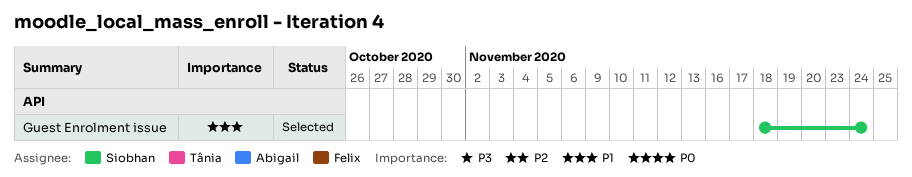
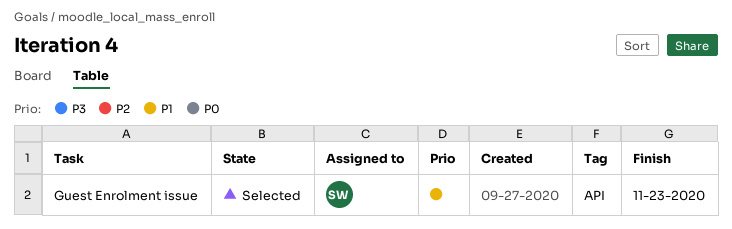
Guest Enrolment issue, due: Nov 24 -> Nov 23

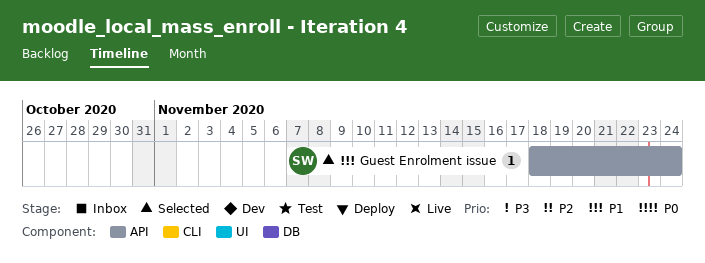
Guest Enrolment issue, due: Nov 23 -> Nov 24

